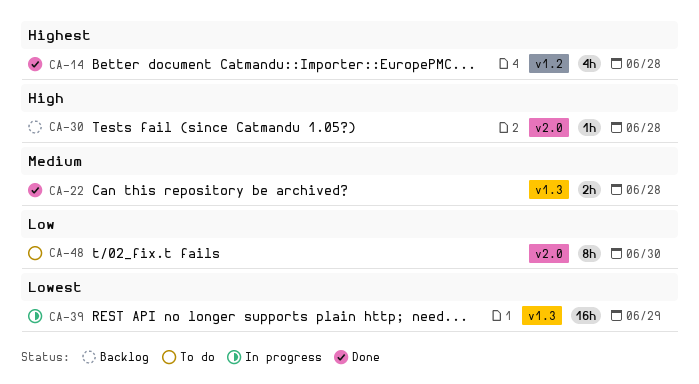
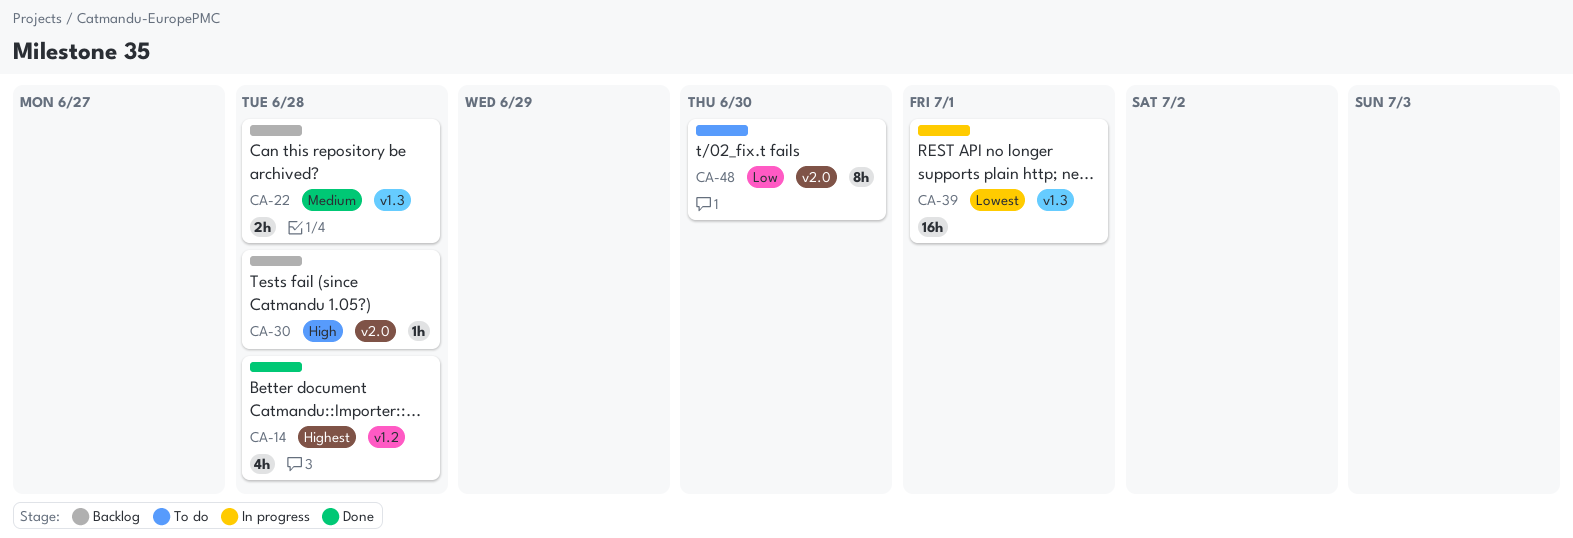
CA-22, status: Done -> Backlog
CA-39, due: Jun 29 -> Jul 1

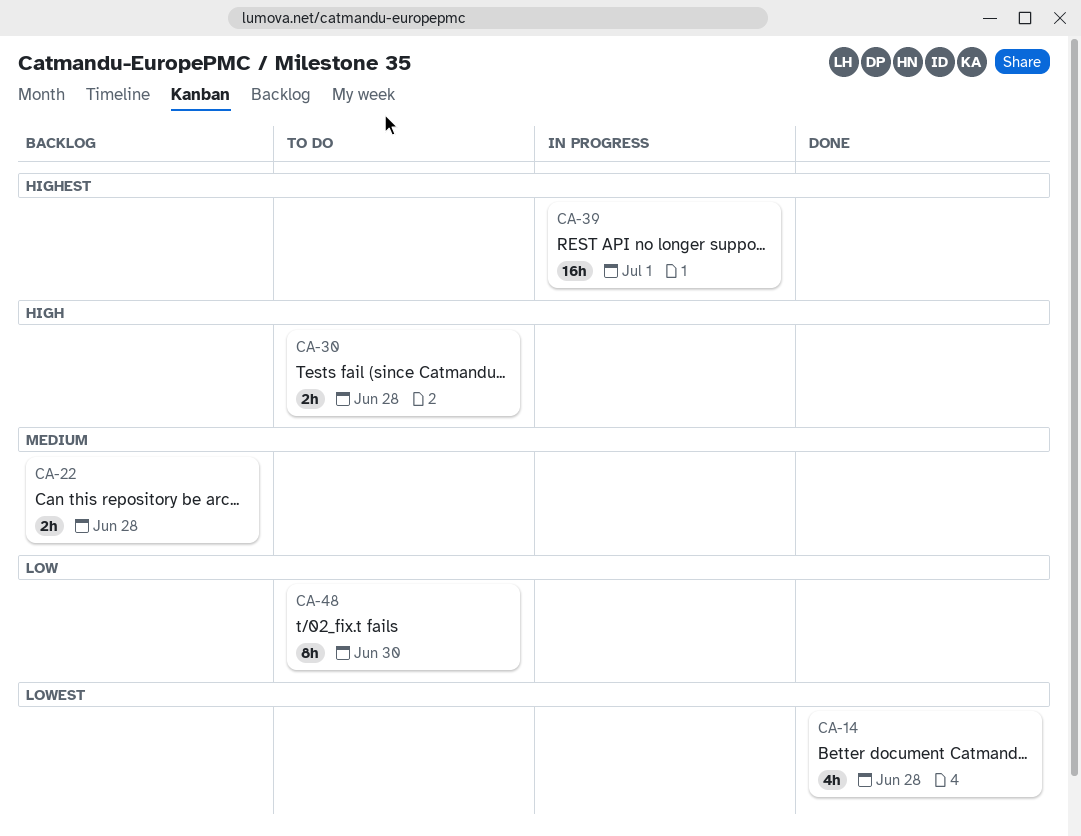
CA-14, priority: Highest -> Lowest
CA-30, status: Backlog -> To do
CA-30, estimate: 1h -> 2h
CA-39, priority: Lowest -> Highest

